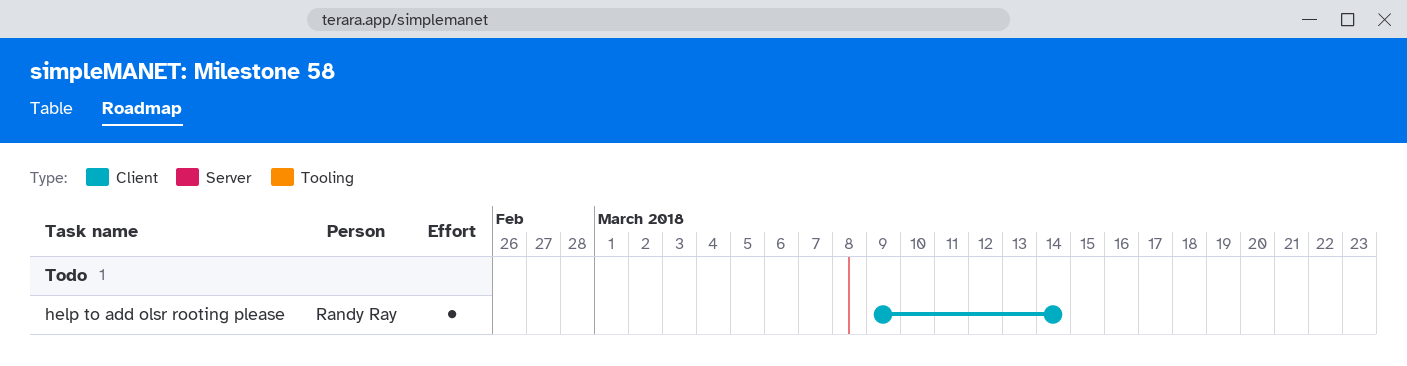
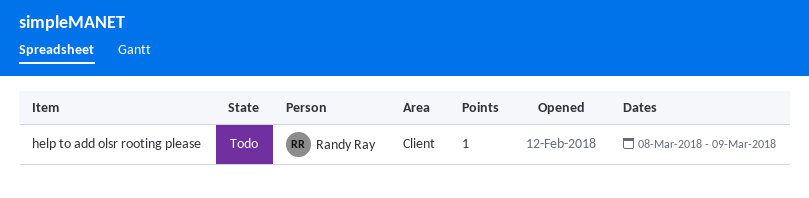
help to add olsr rooting please, start: Mar 9 -> Mar 8
help to add olsr rooting please, due: Mar 14 -> Mar 9

